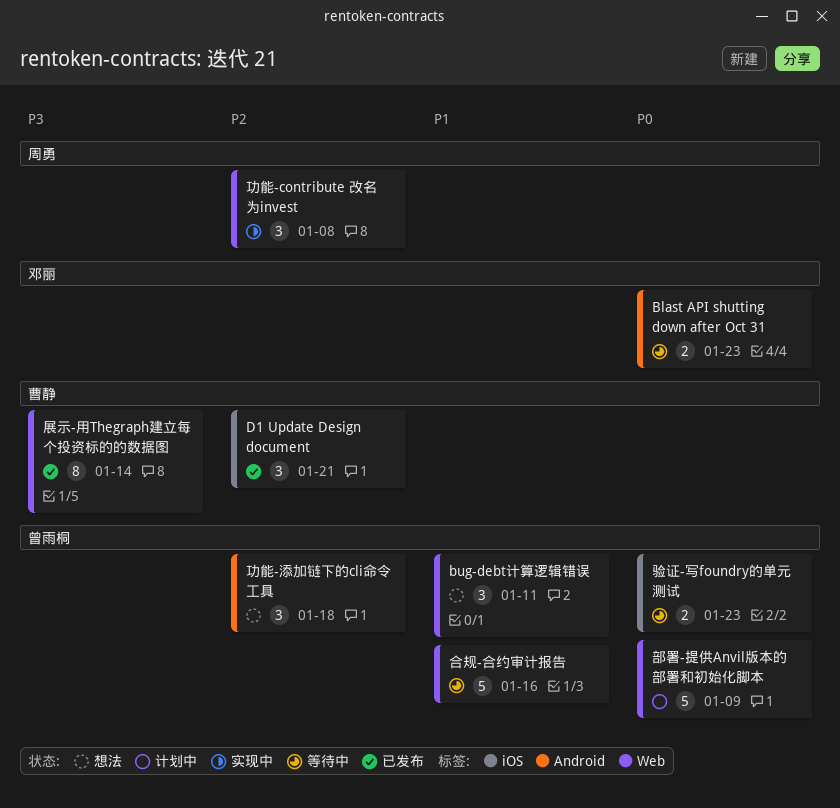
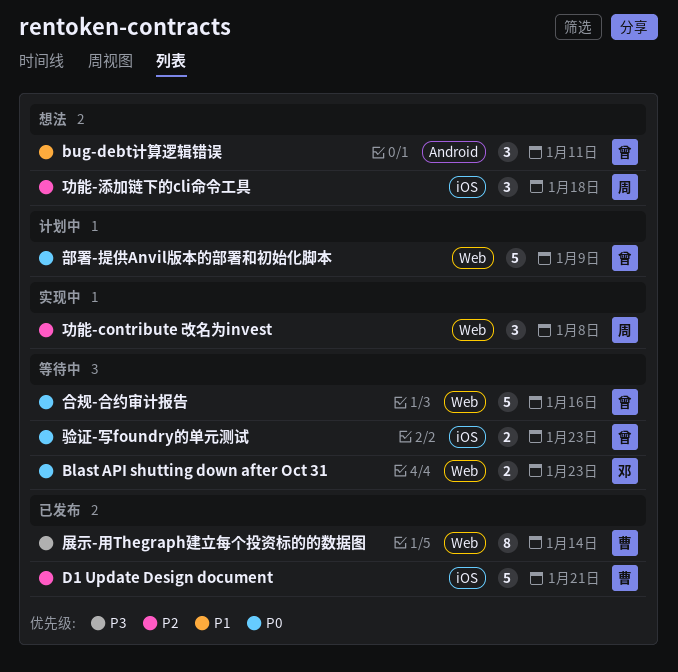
Blast API shutting down after Oct 31, label: Android -> Web
bug-debt计算逻辑错误, label: Web -> Android
D1 Update Design document, estimate: 3 -> 5
功能-添加链下的cli命令工具, owner: 曾雨桐 -> 周勇
功能-添加链下的cli命令工具, label: Android -> iOS
合规-合约审计报告, priority: P1 -> P0

